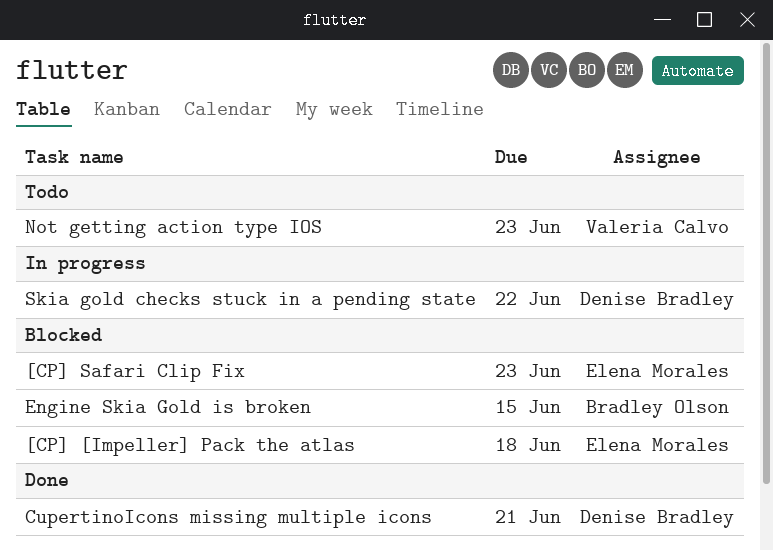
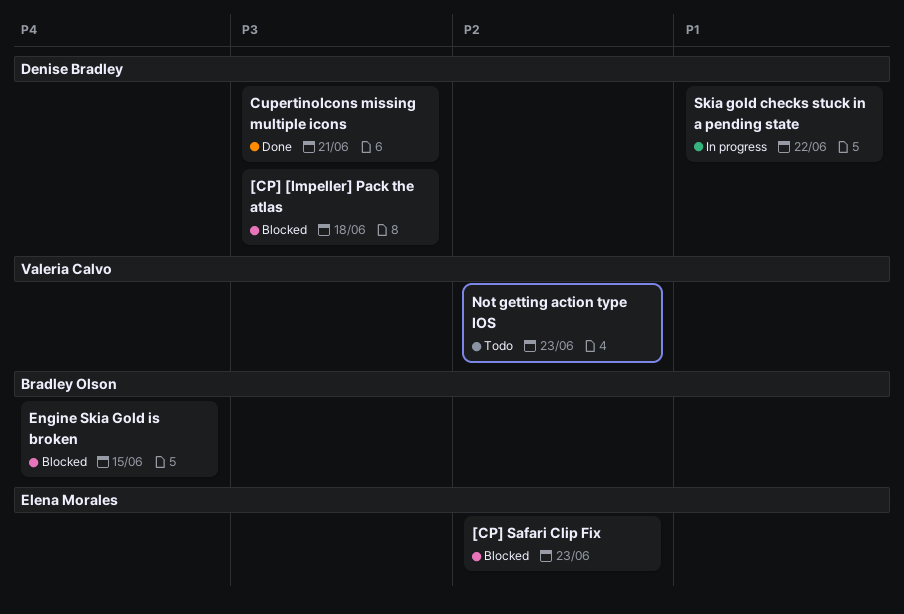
[CP] [Impeller] Pack the atlas, owner: Elena Morales -> Denise Bradley

